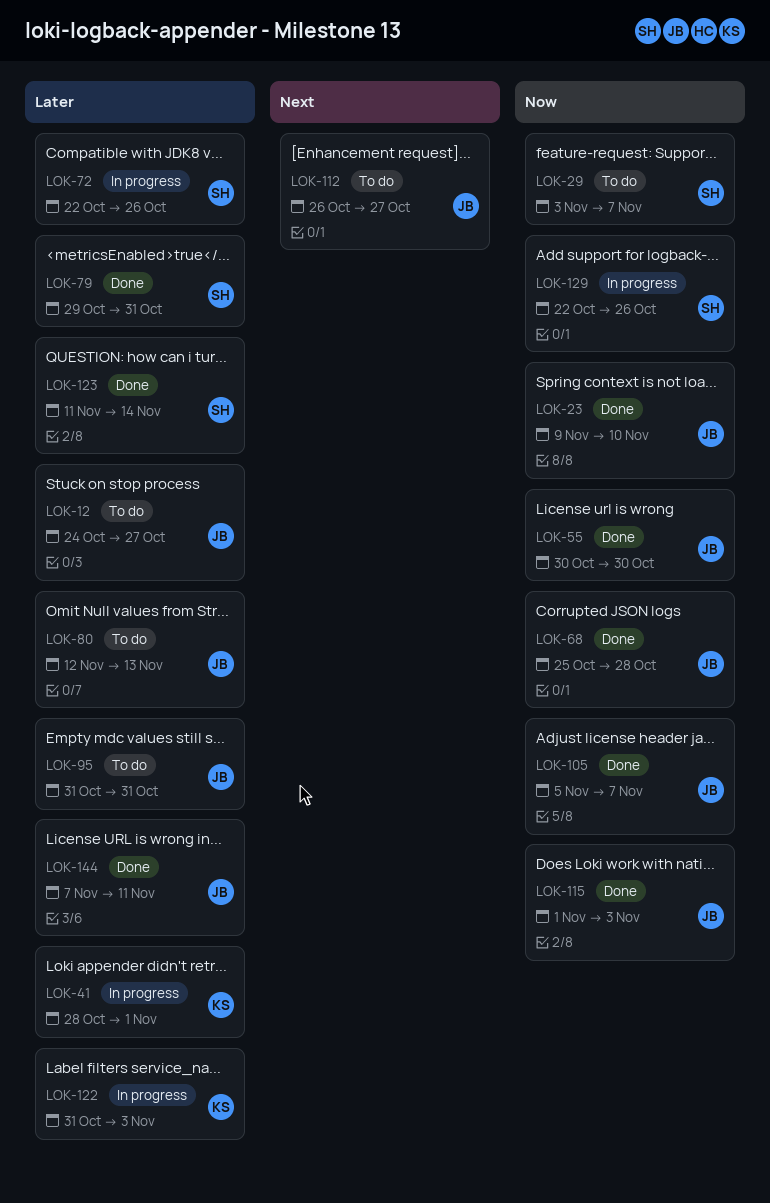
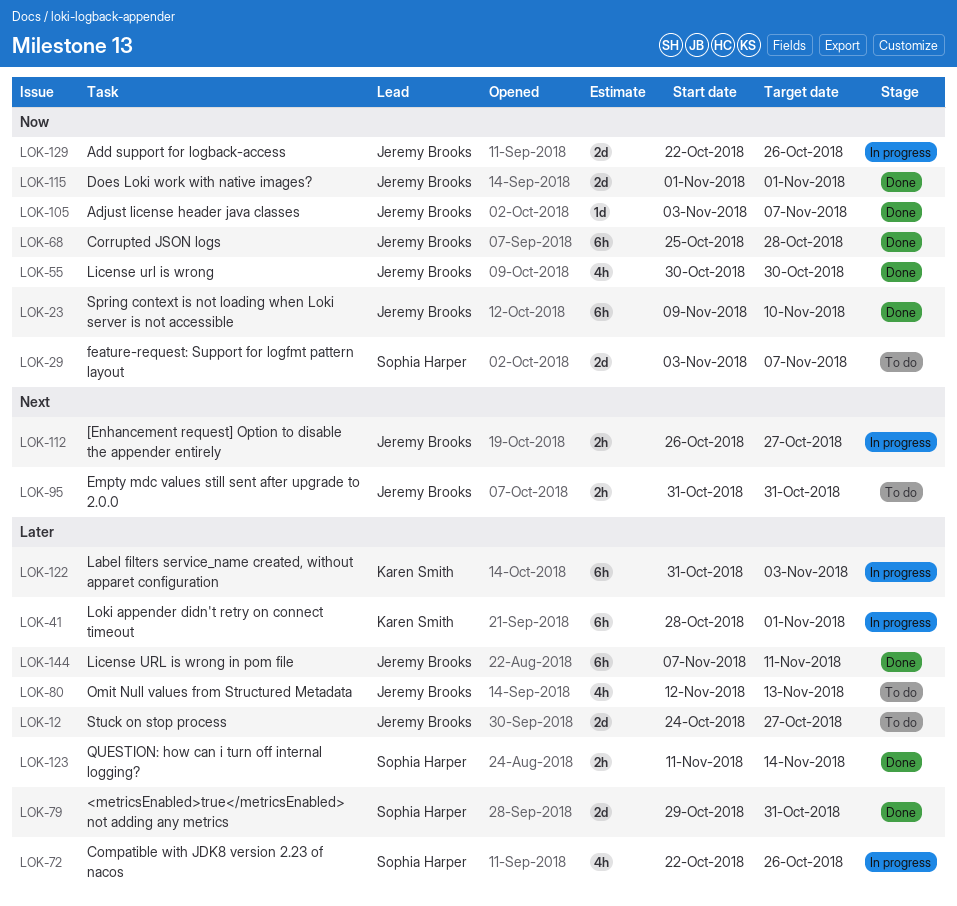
LOK-95, priority: Later -> Next
LOK-105, start: Nov 5 -> Nov 3
LOK-112, status: To do -> In progress
LOK-115, due: Nov 3 -> Nov 1
LOK-129, owner: Sophia Harper -> Jeremy Brooks

